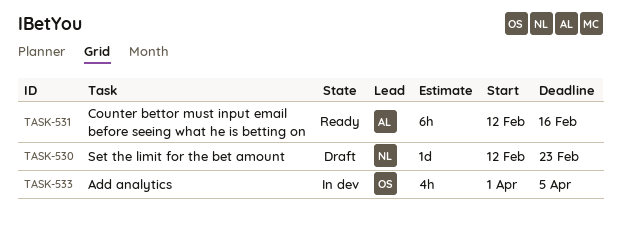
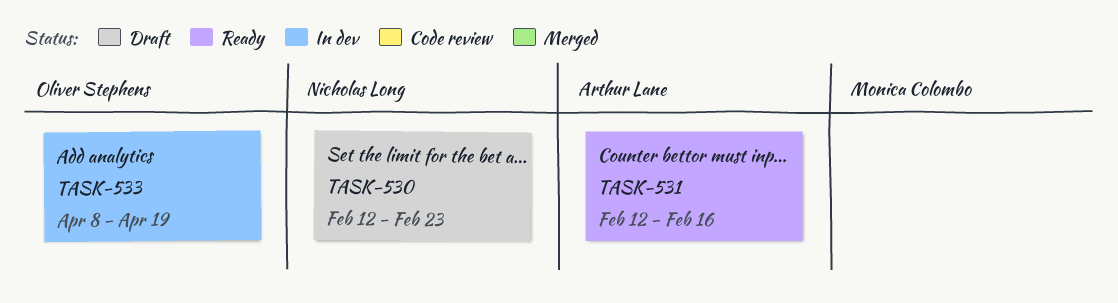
TASK-533, start: Apr 1 -> Apr 8
TASK-533, due: Apr 5 -> Apr 19

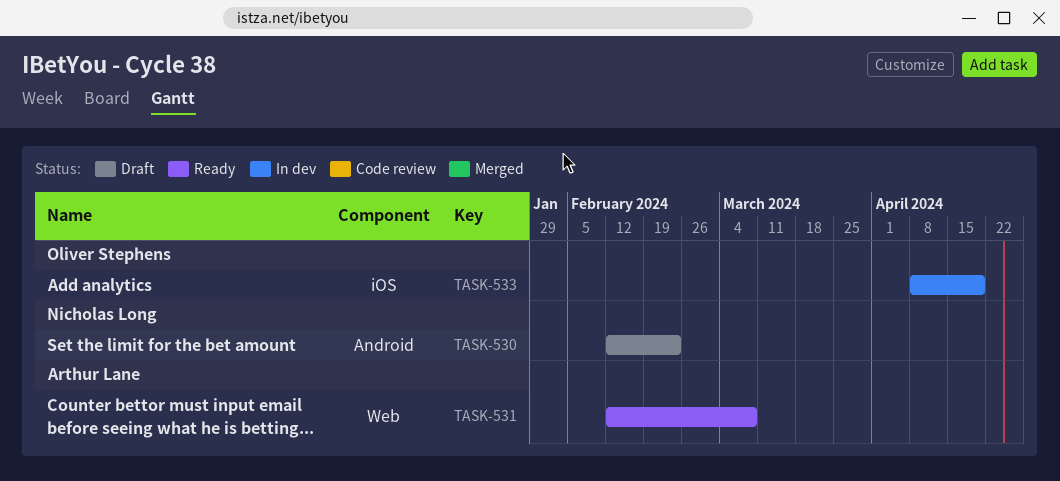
TASK-531, due: Feb 16 -> Mar 8

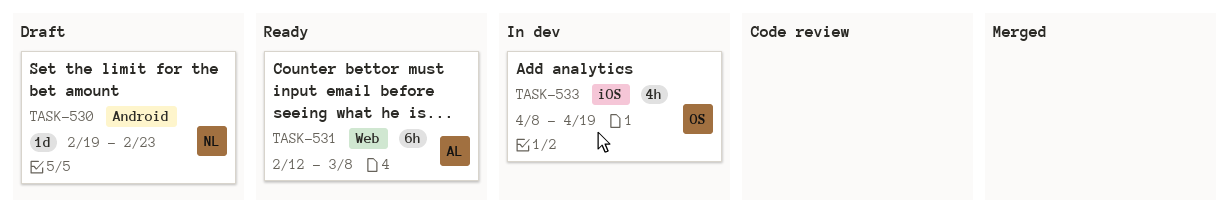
TASK-530, start: Feb 12 -> Feb 19

